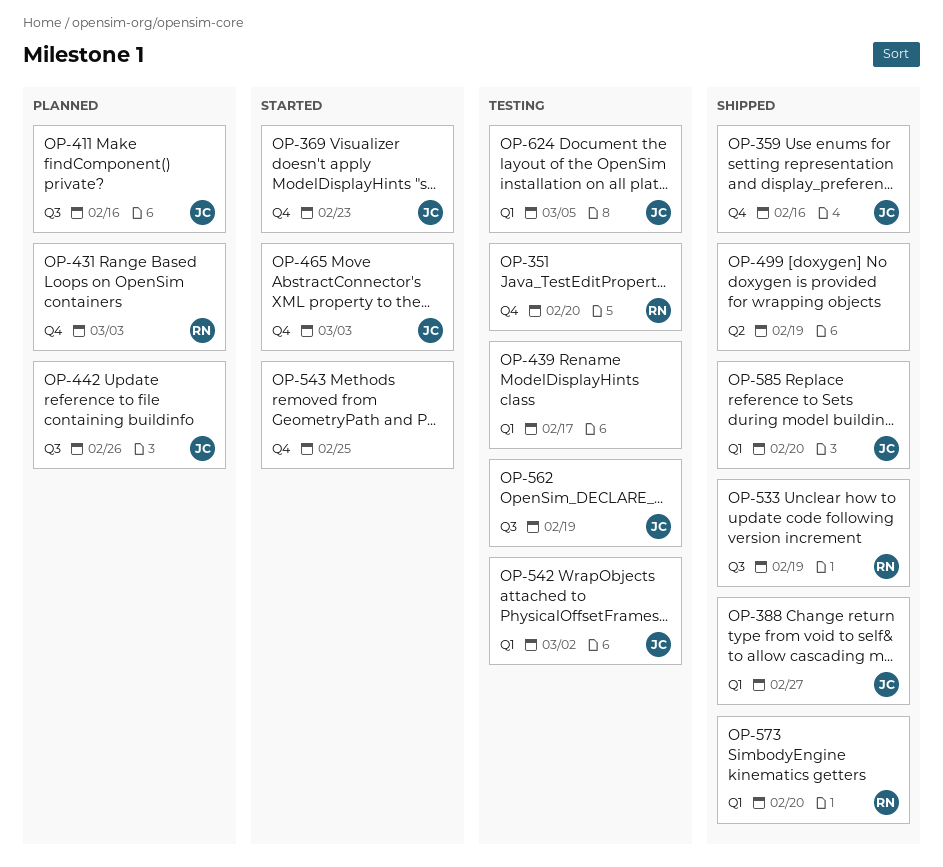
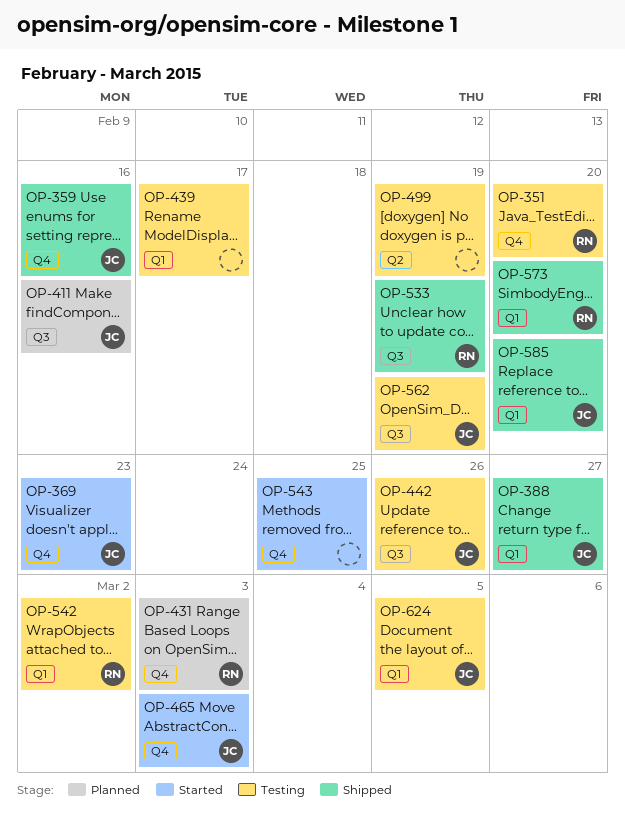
OP-442, status: Planned -> Testing
OP-499, status: Shipped -> Testing
OP-542, owner: JC -> RN

